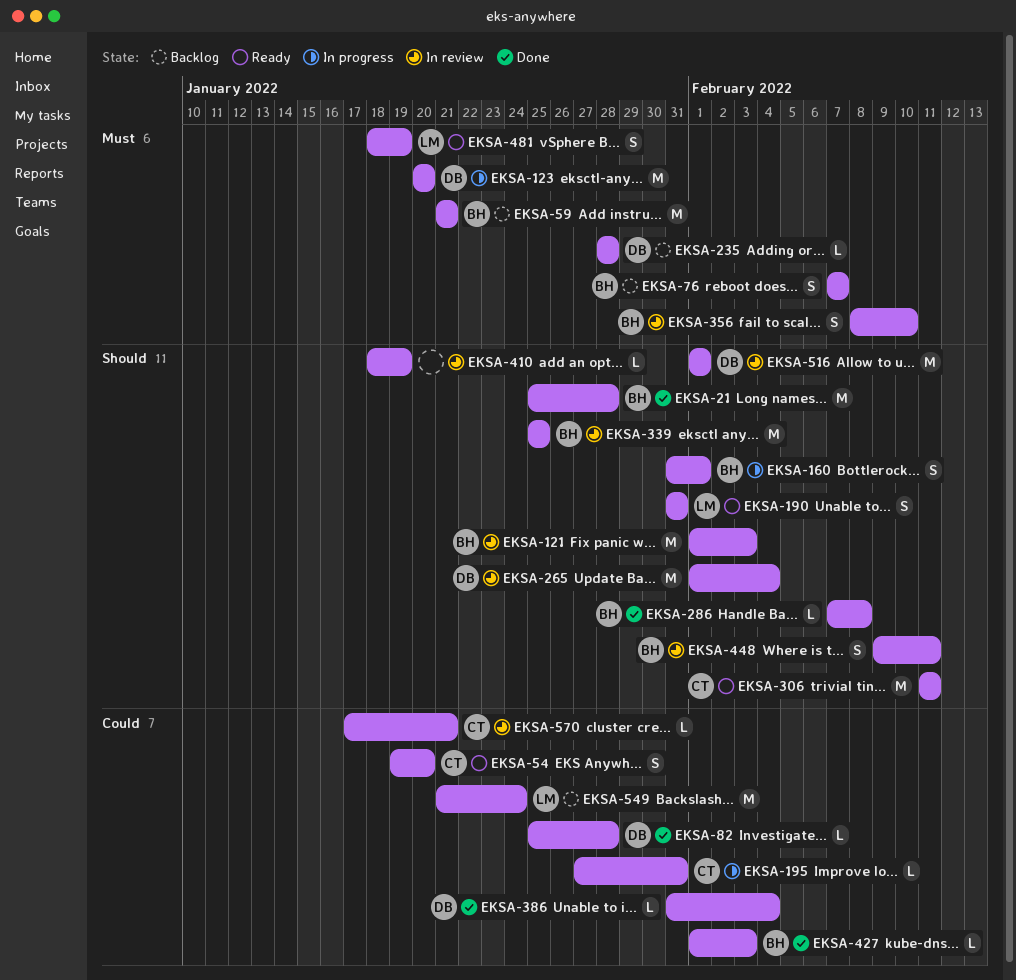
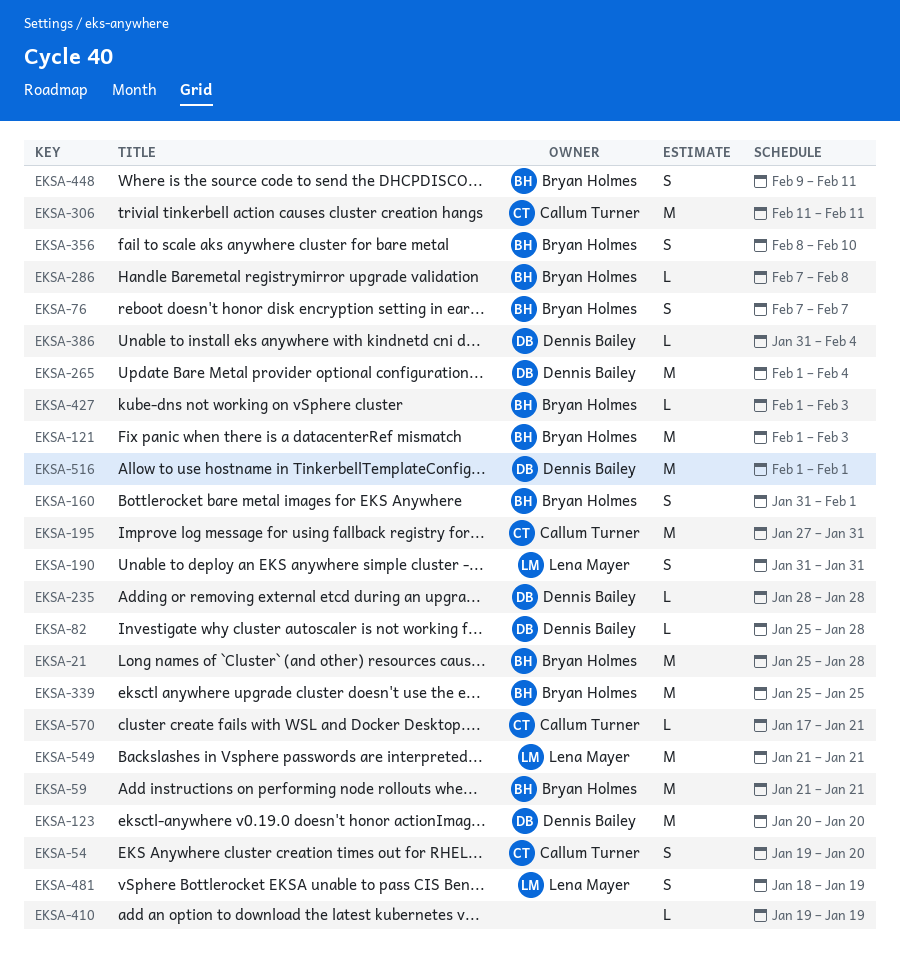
EKSA-195, estimate: L -> M
EKSA-410, start: Jan 18 -> Jan 19
EKSA-549, due: Jan 24 -> Jan 21

